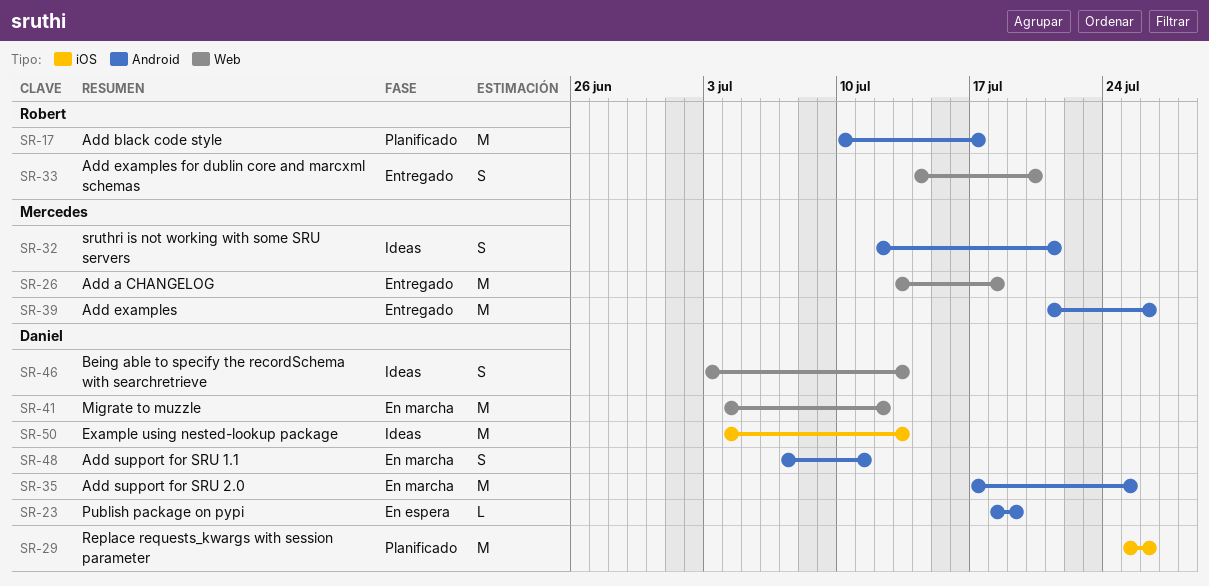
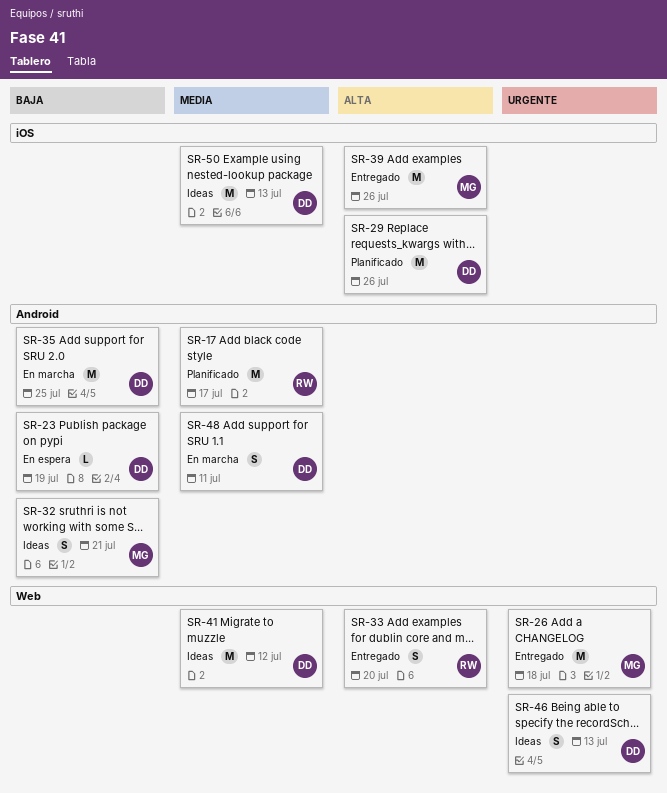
SR-39, label: Android -> iOS
SR-41, status: En marcha -> Ideas

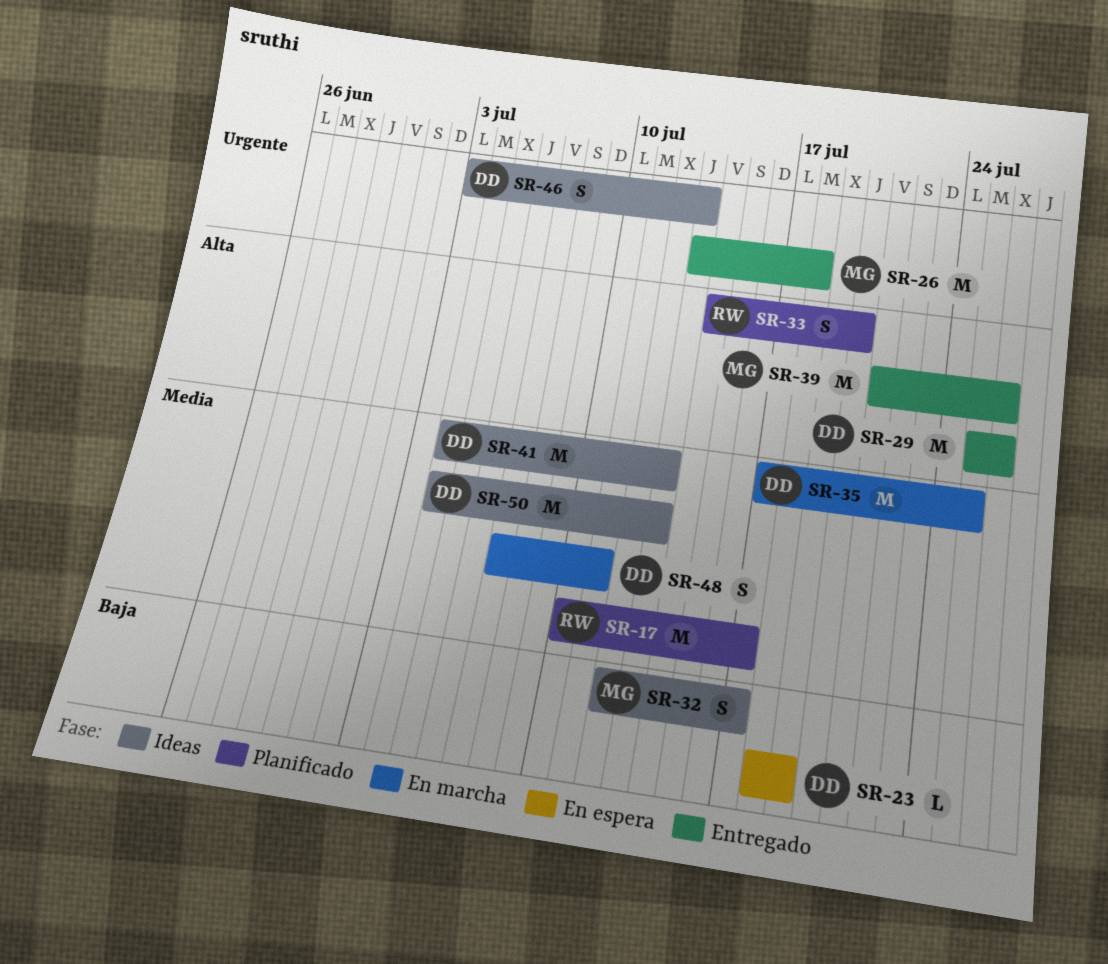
SR-29, status: Planificado -> Entregado
SR-32, due: Jul 21 -> Jul 17
SR-33, status: Entregado -> Planificado
SR-35, priority: Baja -> Media
SR-41, due: Jul 12 -> Jul 13

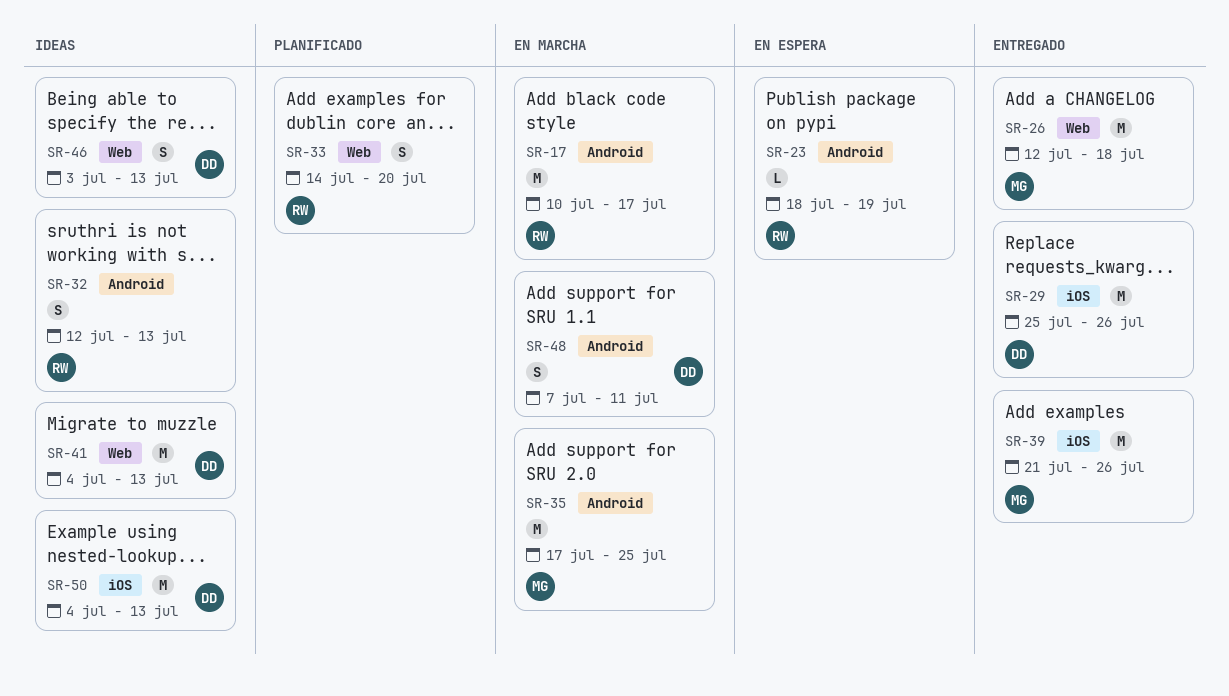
SR-17, status: Planificado -> En marcha
SR-23, owner: DD -> RW
SR-26, start: Jul 13 -> Jul 12
SR-32, owner: MG -> RW
SR-32, due: Jul 17 -> Jul 13
SR-35, owner: DD -> MG

